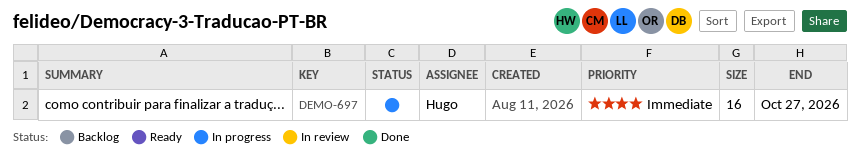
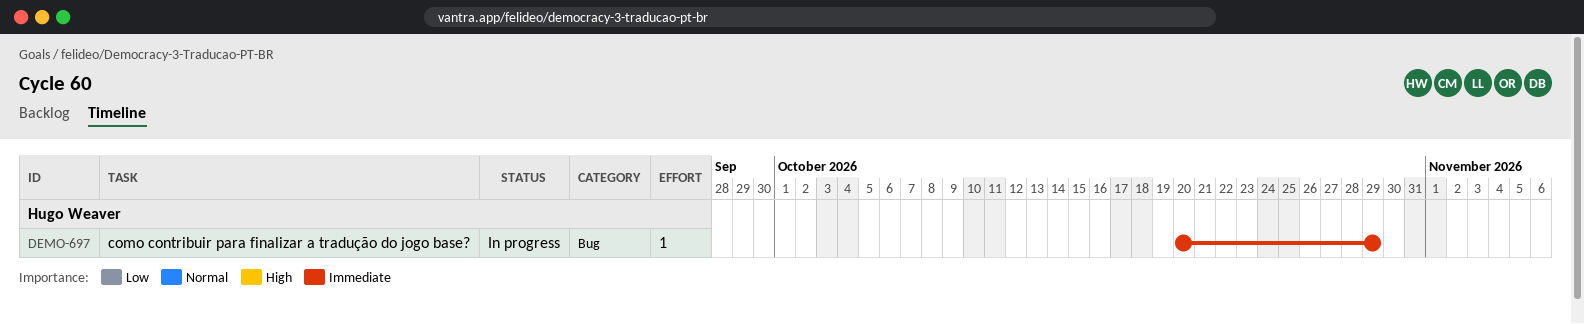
DEMO-697, estimate: 16 -> 1
DEMO-697, due: Oct 27 -> Oct 29

